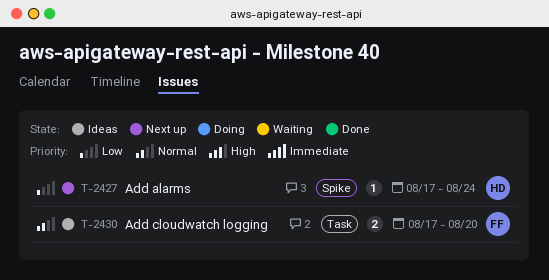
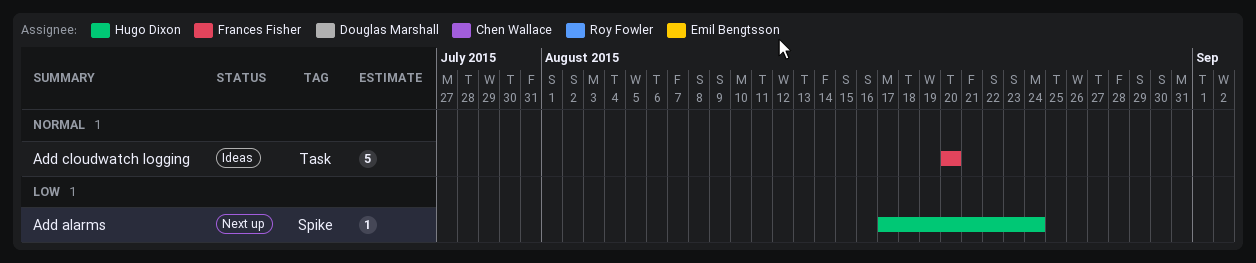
Add cloudwatch logging, estimate: 2 -> 5
Add cloudwatch logging, start: Aug 17 -> Aug 20

